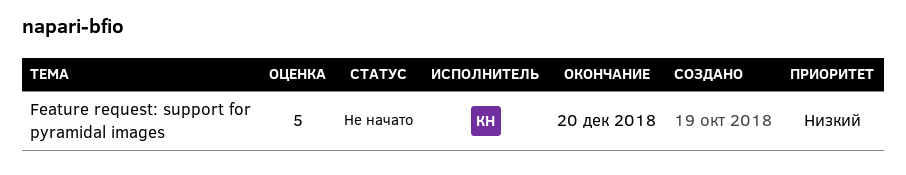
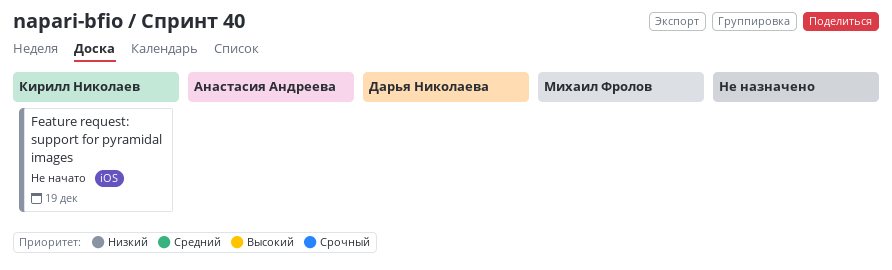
Feature request: support for pyramidal images, due: Dec 20 -> Dec 19

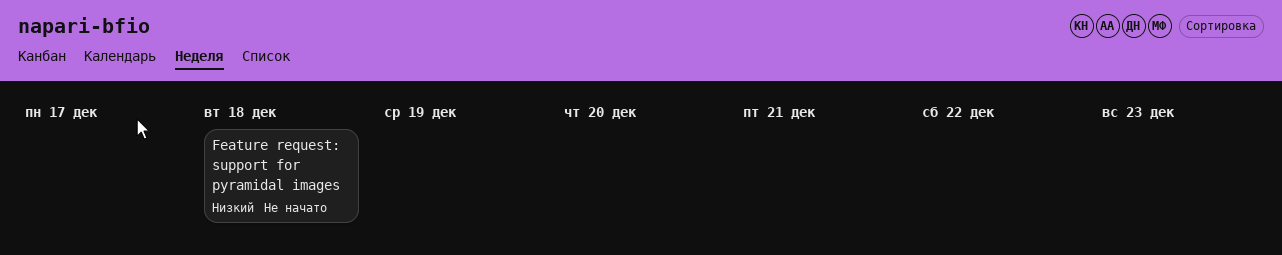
Feature request: support for pyramidal images, due: Dec 19 -> Dec 18

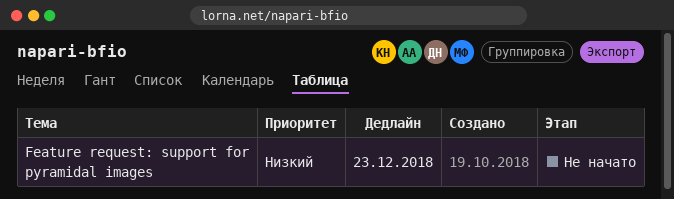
Feature request: support for pyramidal images, due: Dec 18 -> Dec 23

